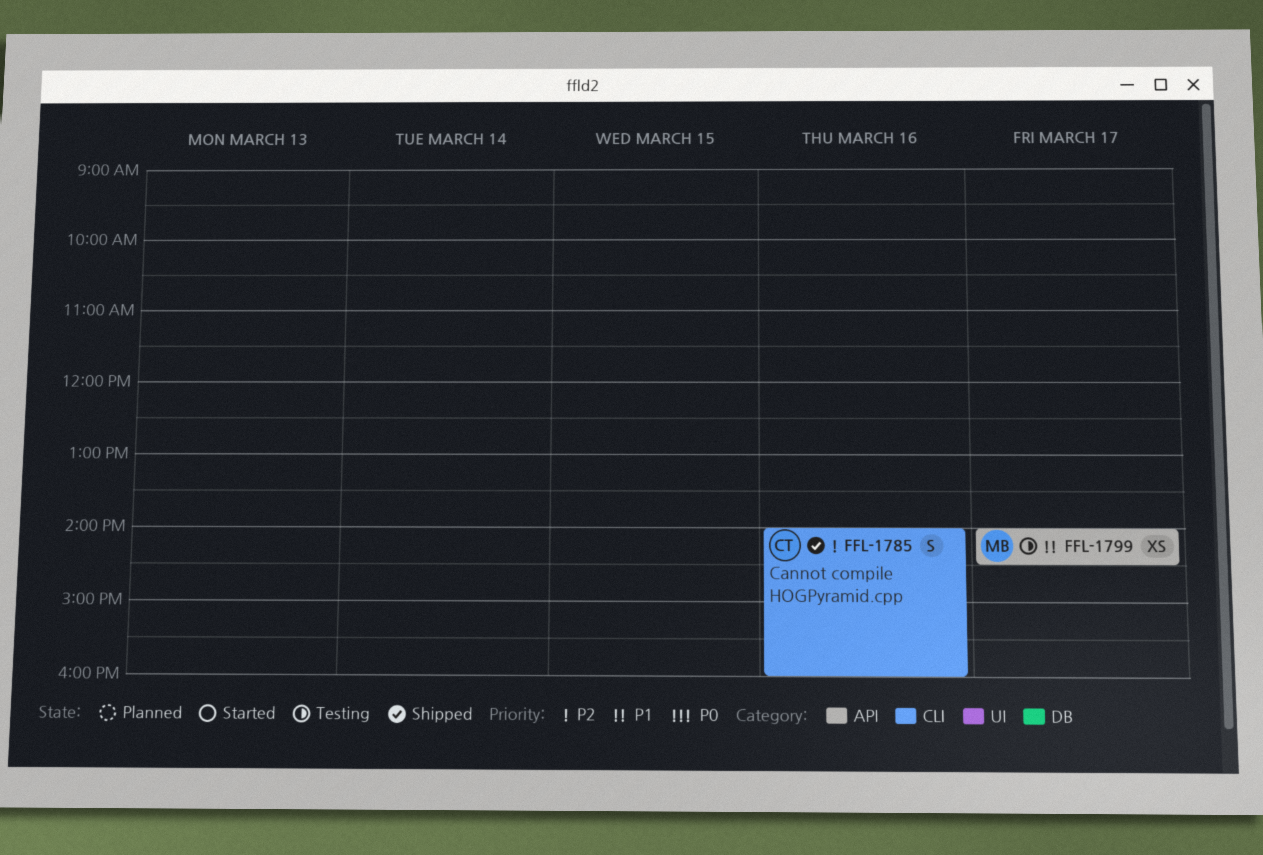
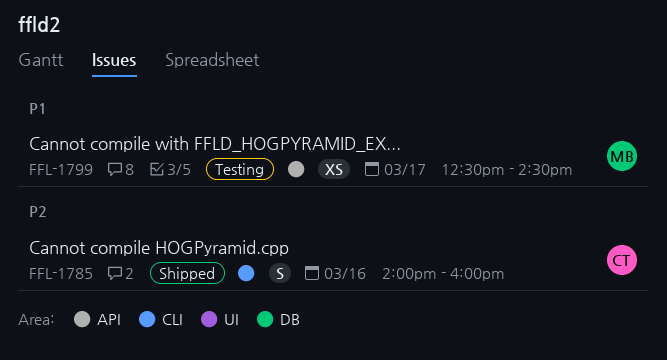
FFL-1799, begins: 14:00 -> 12:30

